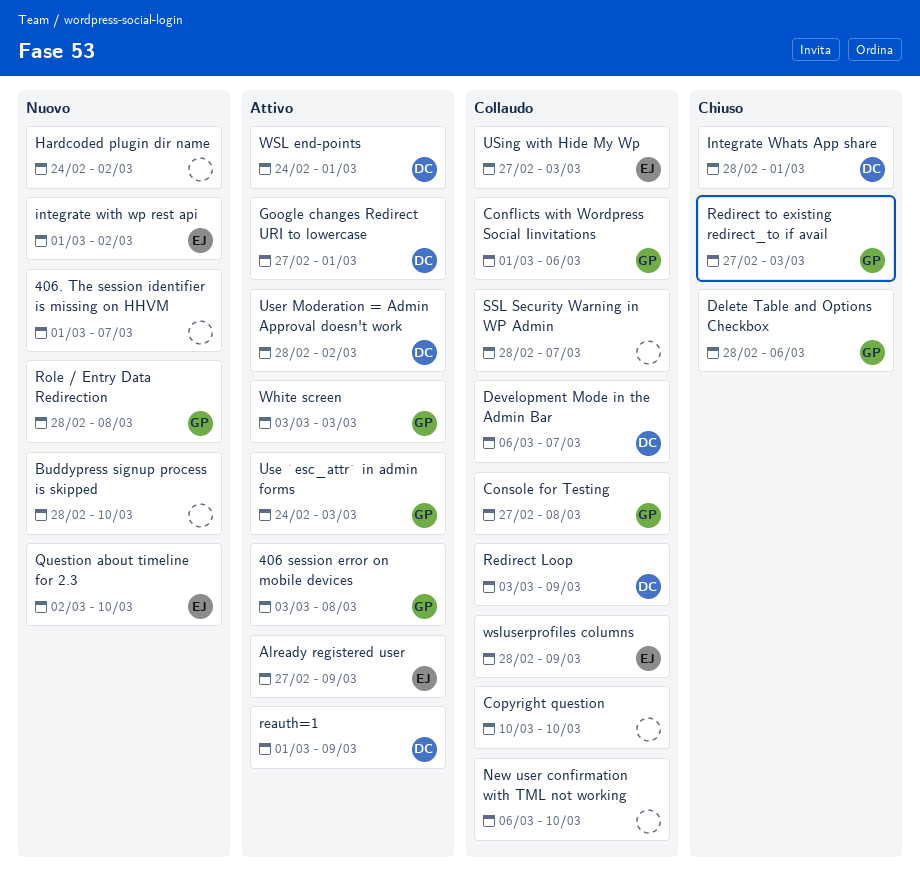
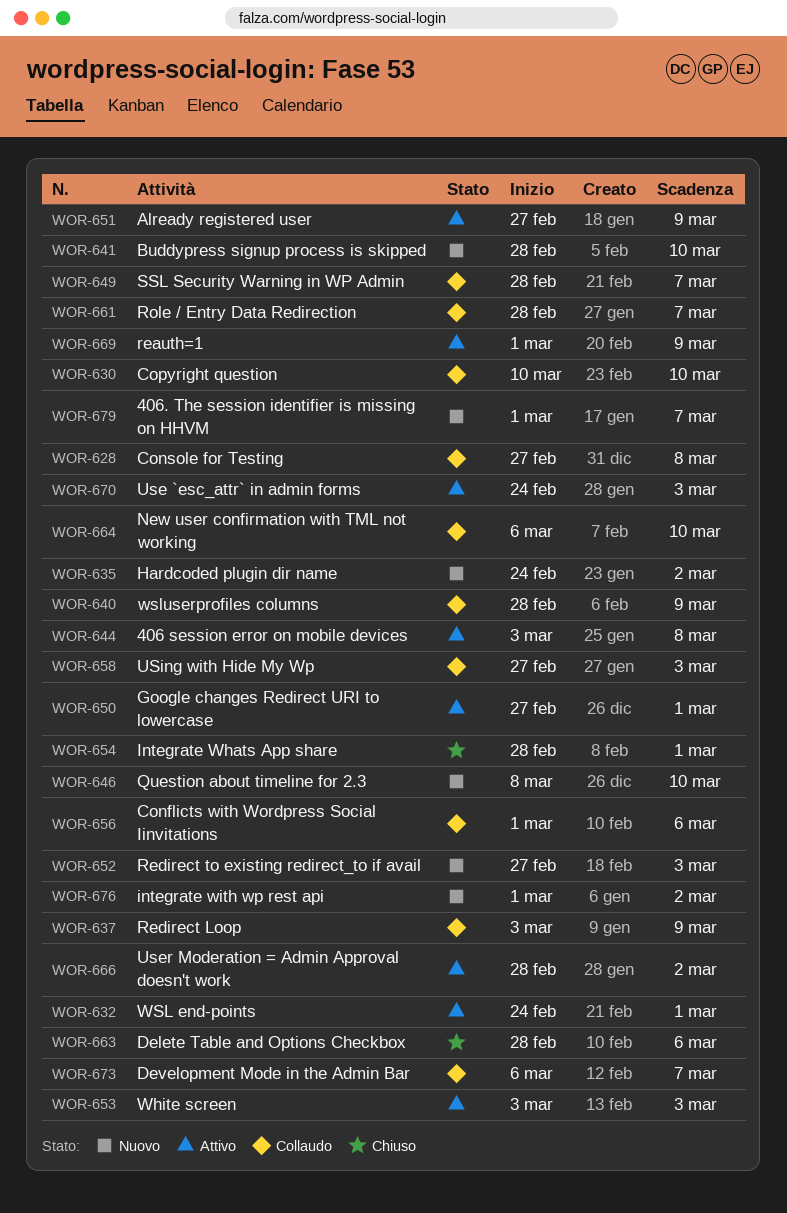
Question about timeline for 2.3, start: Mar 2 -> Mar 8
Redirect to existing redirect_to if avail, status: Chiuso -> Nuovo
Role / Entry Data Redirection, status: Nuovo -> Collaudo
Role / Entry Data Redirection, due: Mar 8 -> Mar 7

